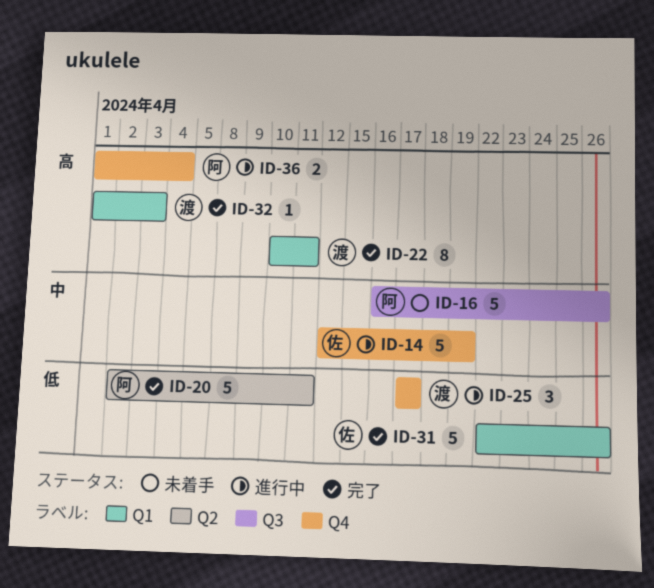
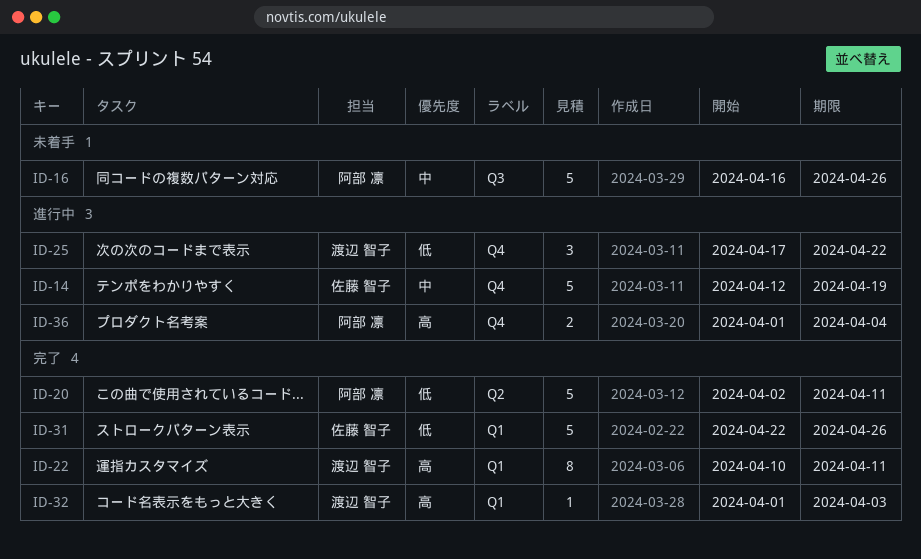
ID-25, due: Apr 17 -> Apr 22

